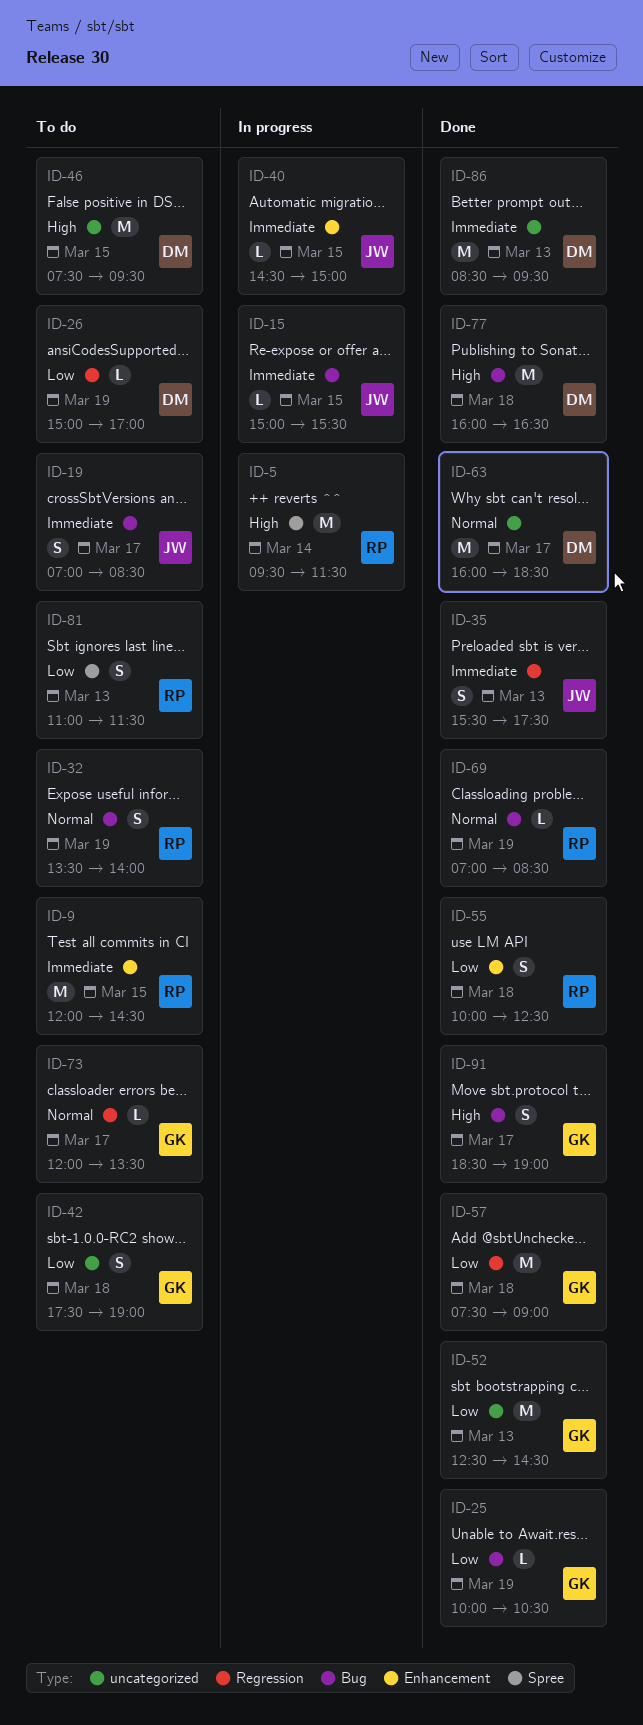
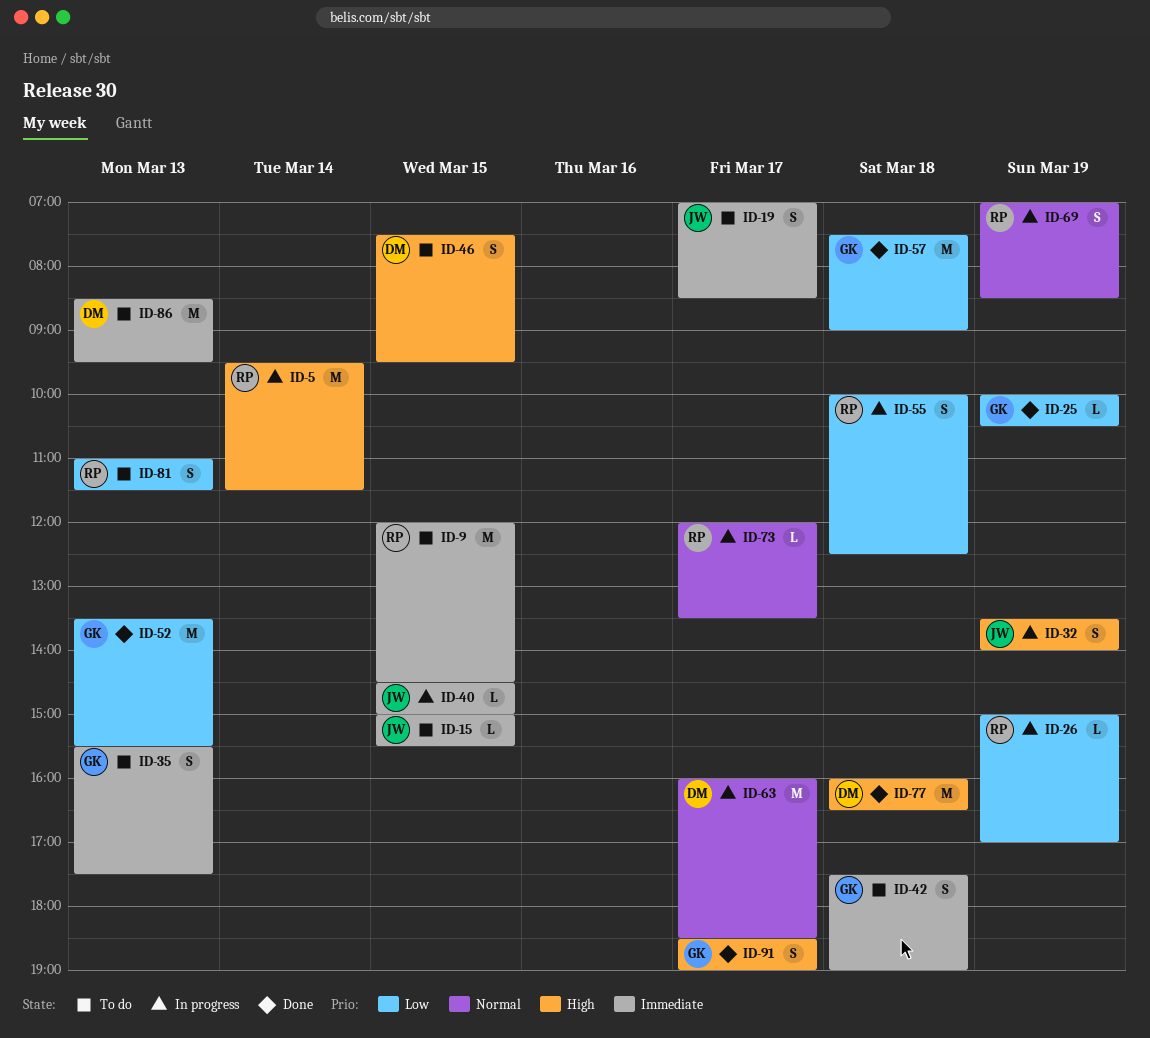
ID-15, status: In progress -> To do
ID-26, status: To do -> In progress
ID-26, owner: DM -> RP
ID-32, status: To do -> In progress
ID-32, owner: RP -> JW
ID-32, priority: Normal -> High
ID-35, status: Done -> To do
ID-35, owner: JW -> GK
ID-42, priority: Low -> Immediate
ID-46, estimate: M -> S
ID-52, begins: 12:30 -> 13:30
ID-52, ends: 14:30 -> 15:30
ID-55, status: Done -> In progress
ID-63, status: Done -> In progress
ID-69, status: Done -> In progress
ID-69, estimate: L -> S
ID-73, status: To do -> In progress
ID-73, owner: GK -> RP
ID-86, status: Done -> To do

